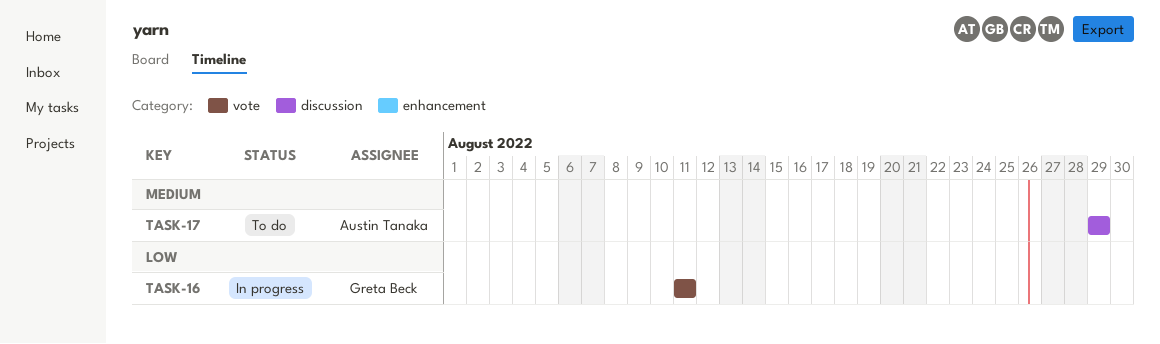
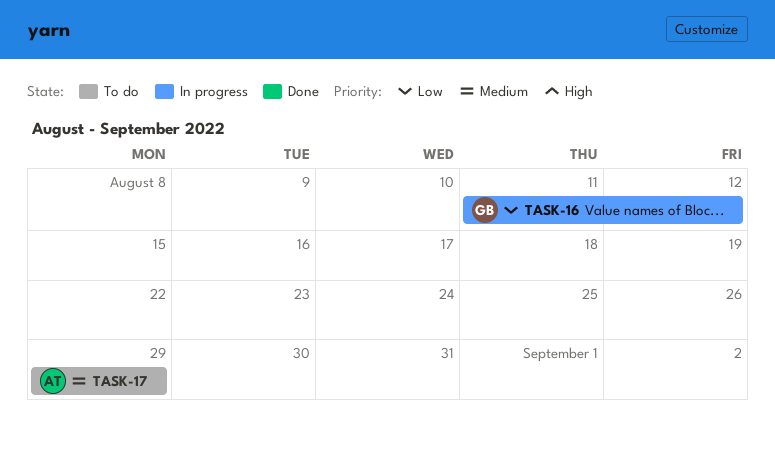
TASK-16, due: Aug 11 -> Aug 12

